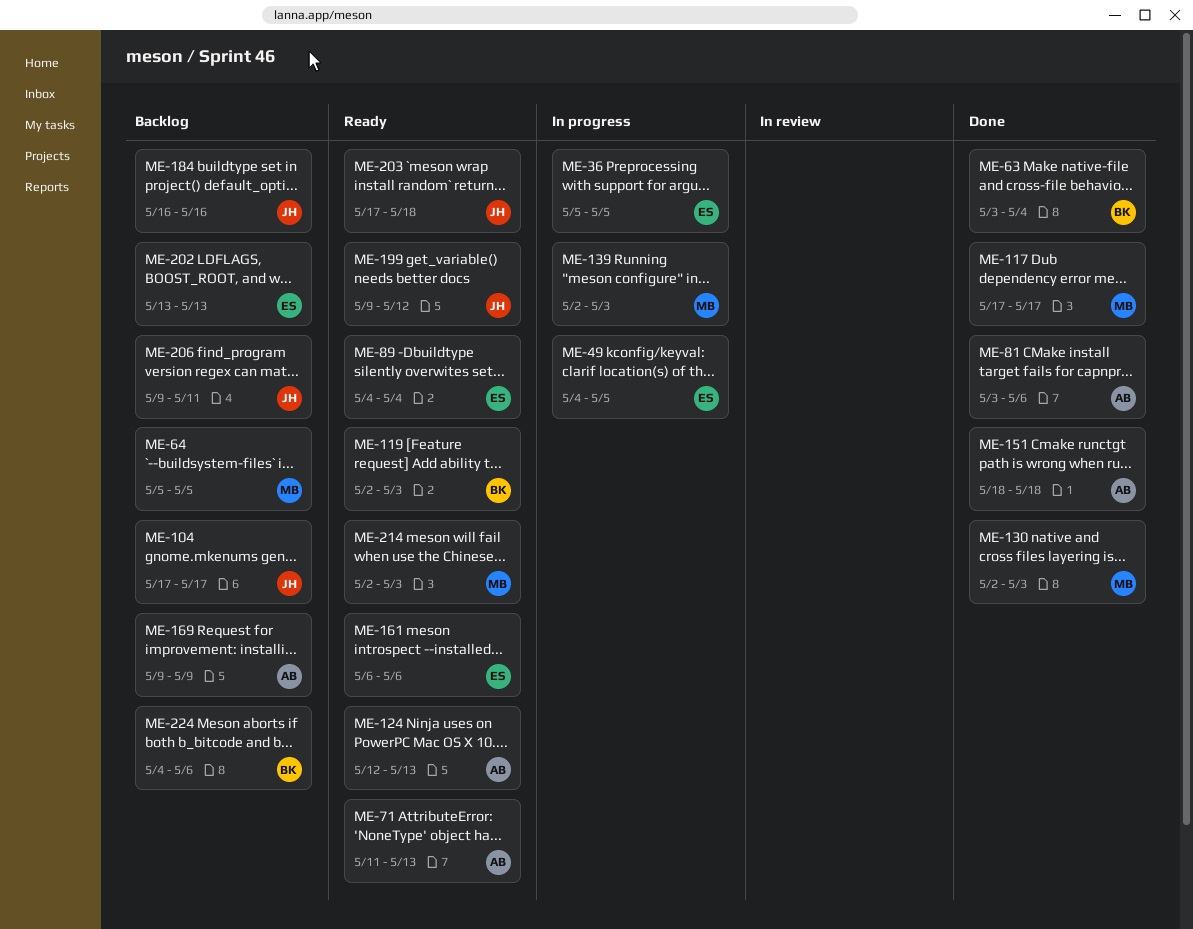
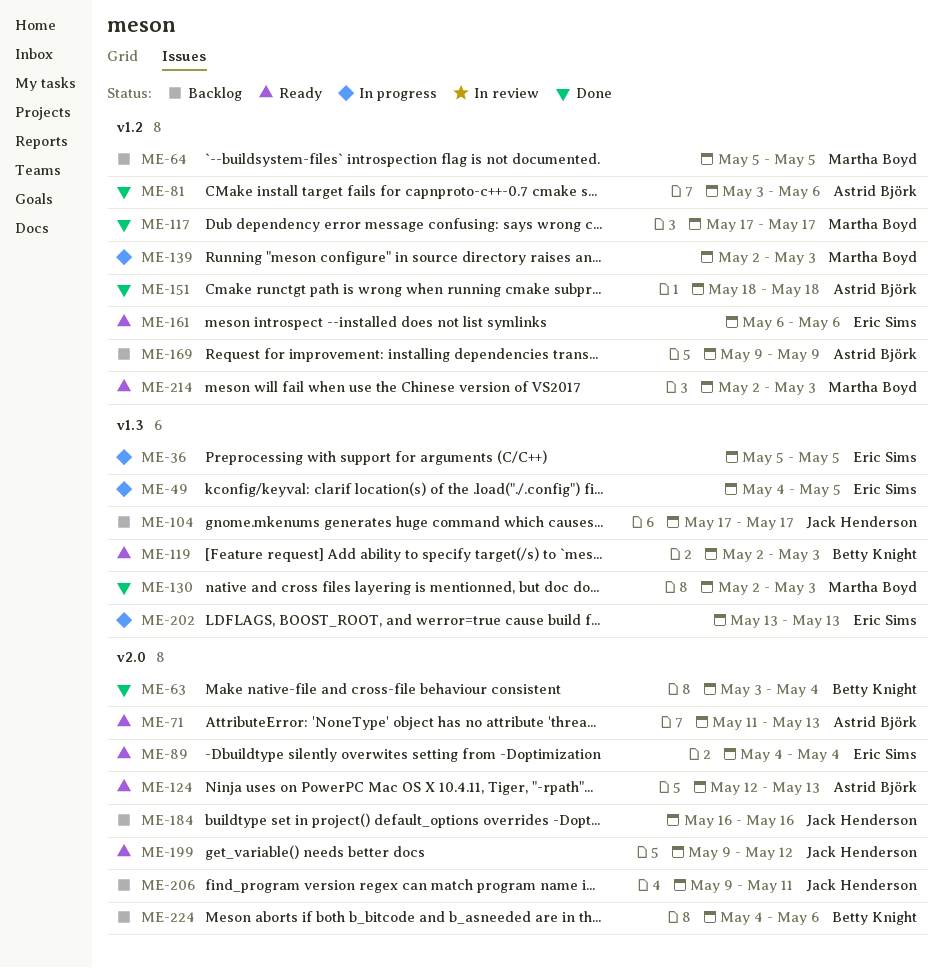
ME-202, status: Backlog -> In progress
ME-203: present -> none

